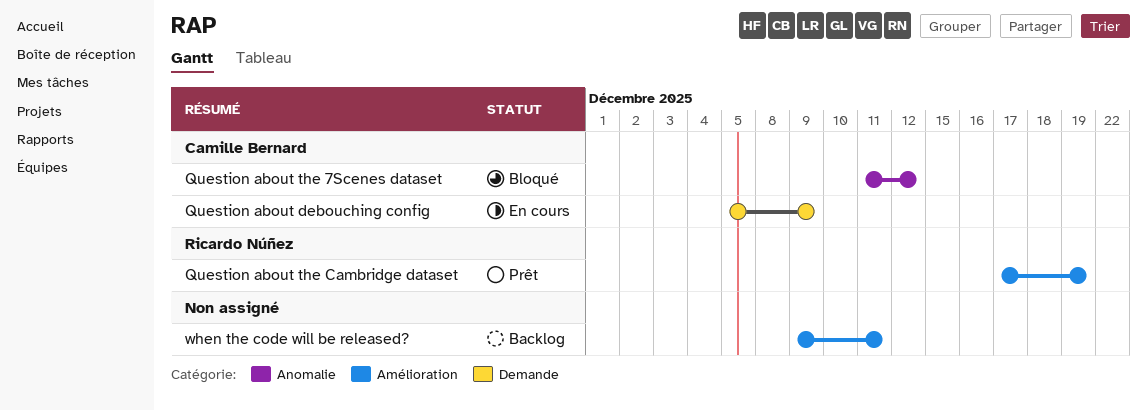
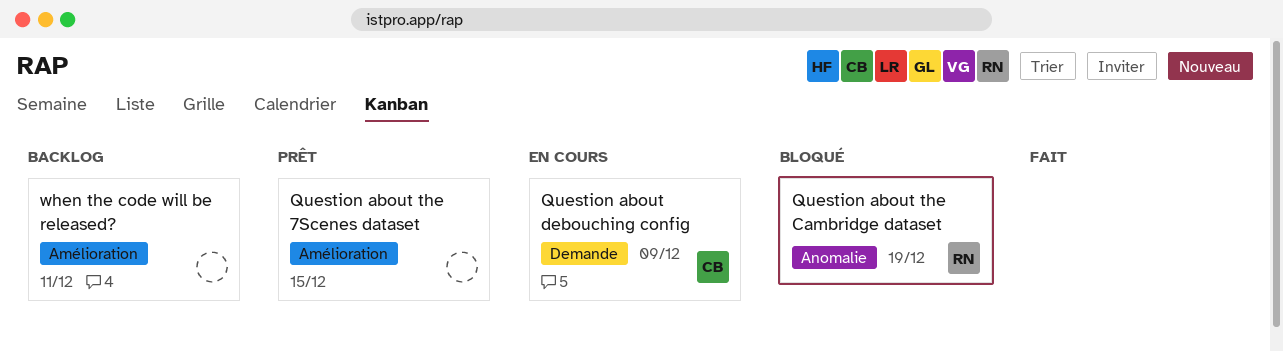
Question about the 7Scenes dataset, status: Bloqué -> Prêt
Question about the 7Scenes dataset, owner: Camille Bernard -> none
Question about the 7Scenes dataset, label: Anomalie -> Amélioration
Question about the 7Scenes dataset, due: Dec 12 -> Dec 15
Question about the Cambridge dataset, status: Prêt -> Bloqué
Question about the Cambridge dataset, label: Amélioration -> Anomalie

